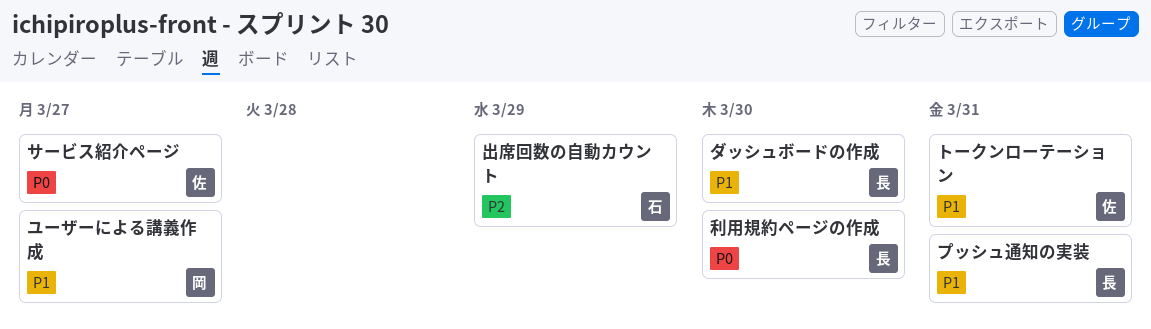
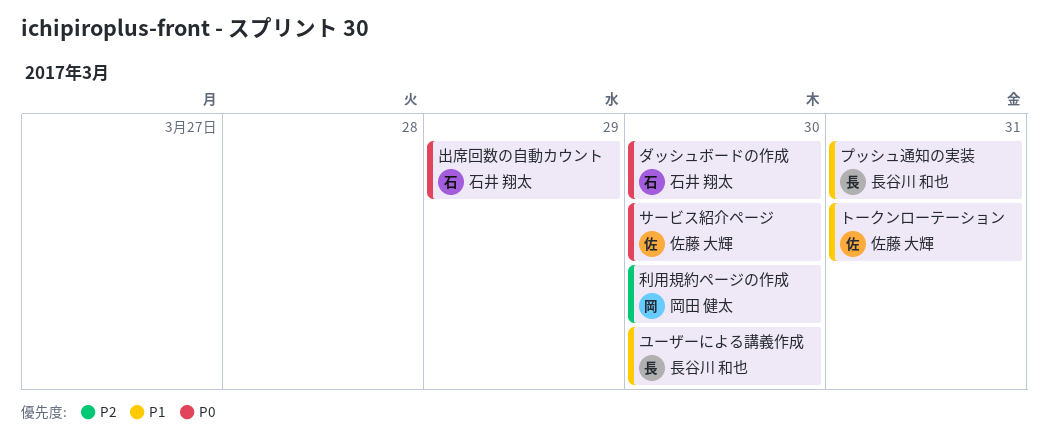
サービス紹介ページ, due: Mar 27 -> Mar 30
ダッシュボードの作成, owner: 長谷川 和也 -> 石井 翔太
ダッシュボードの作成, priority: P1 -> P0
ユーザーによる講義作成, owner: 岡田 健太 -> 長谷川 和也
ユーザーによる講義作成, due: Mar 27 -> Mar 30
出席回数の自動カウント, priority: P2 -> P0
利用規約ページの作成, owner: 長谷川 和也 -> 岡田 健太
利用規約ページの作成, priority: P0 -> P2

